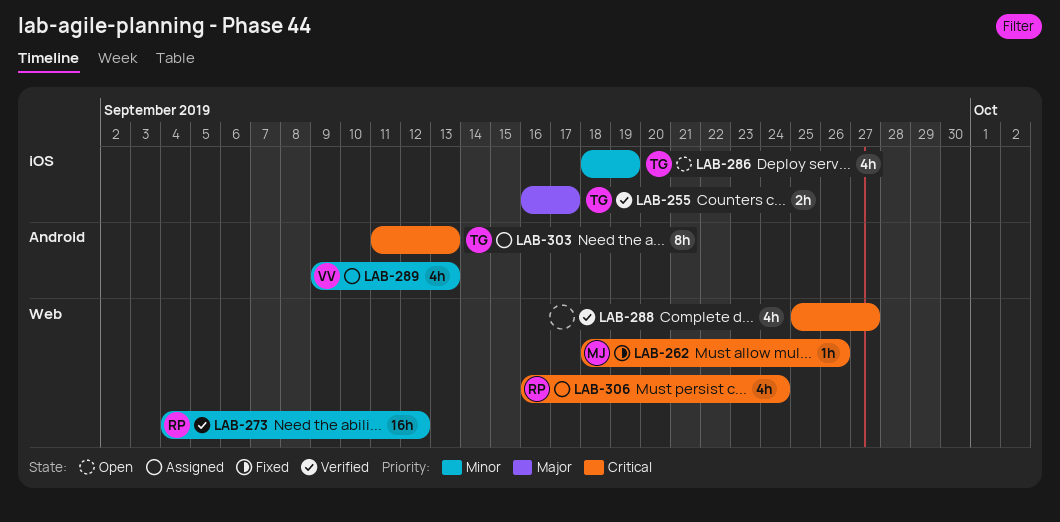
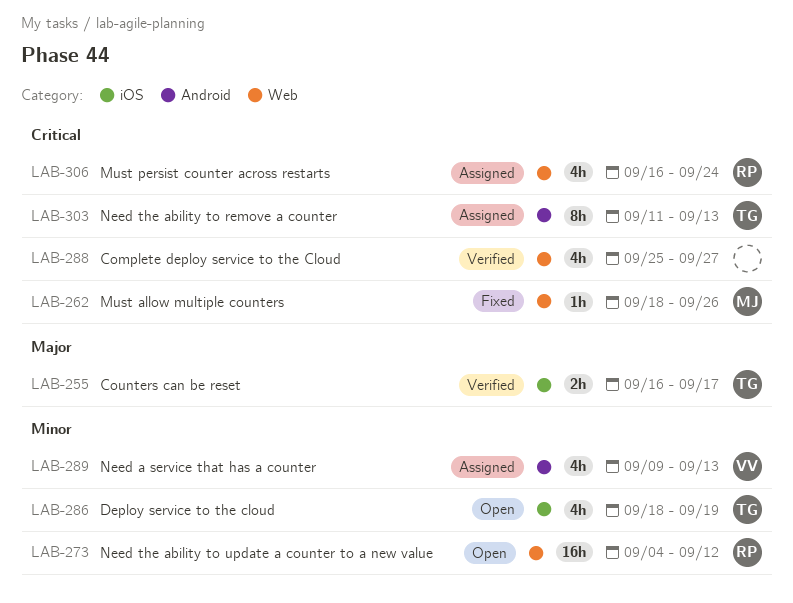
LAB-273, status: Verified -> Open

